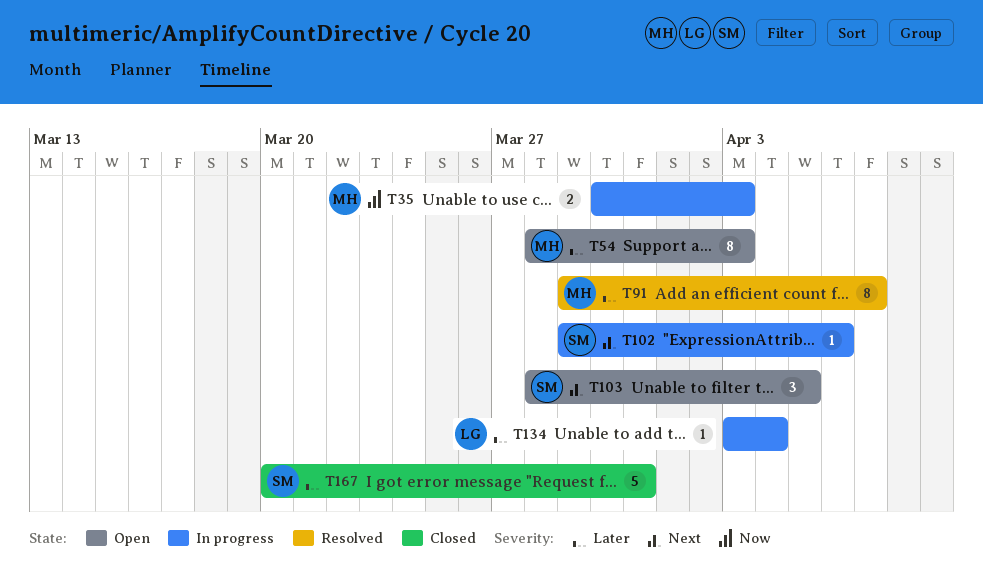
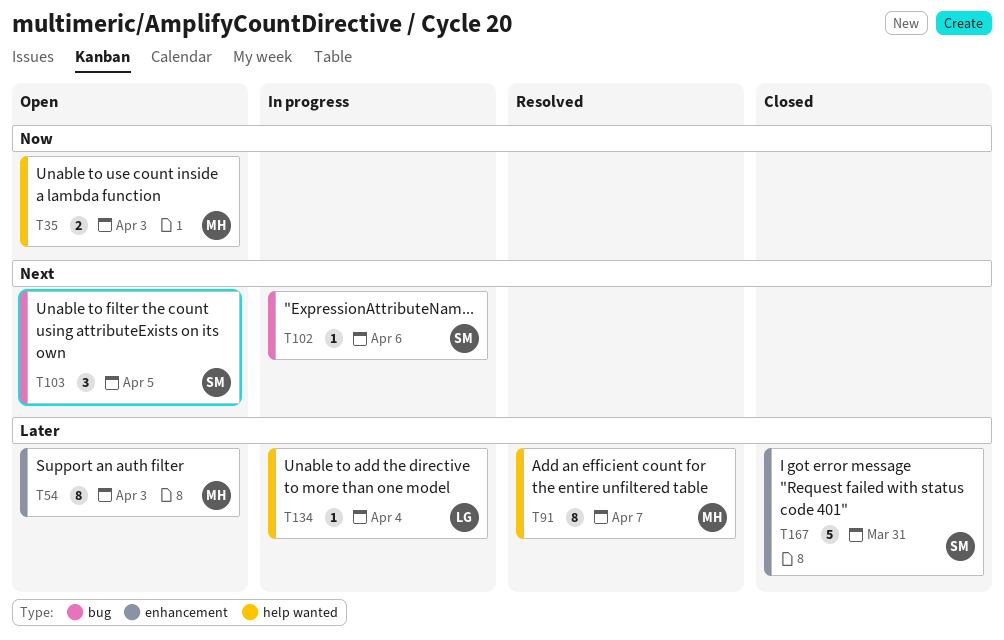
T35, status: In progress -> Open

